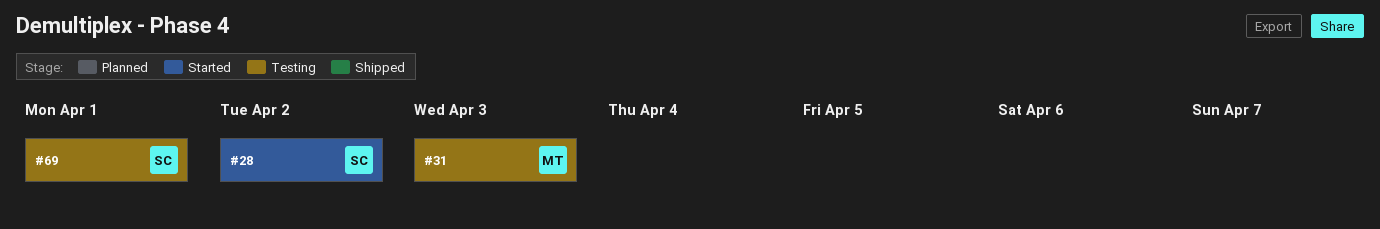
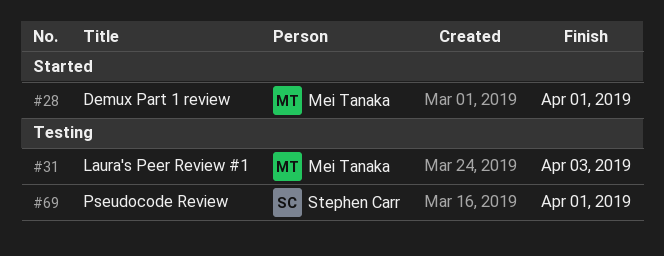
#28, owner: Stephen Carr -> Mei Tanaka
#28, due: Apr 2 -> Apr 1

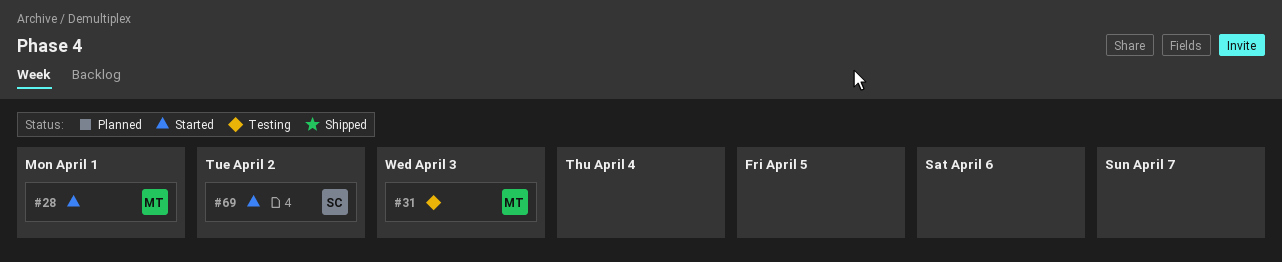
#69, status: Testing -> Started
#69, due: Apr 1 -> Apr 2

